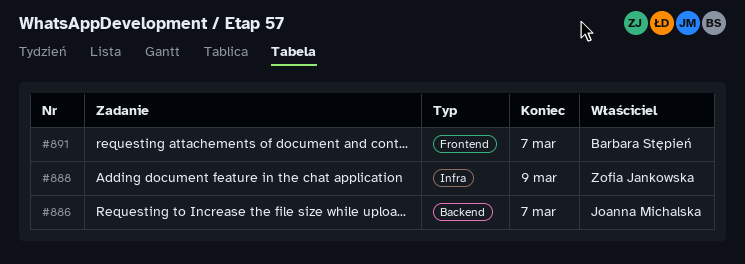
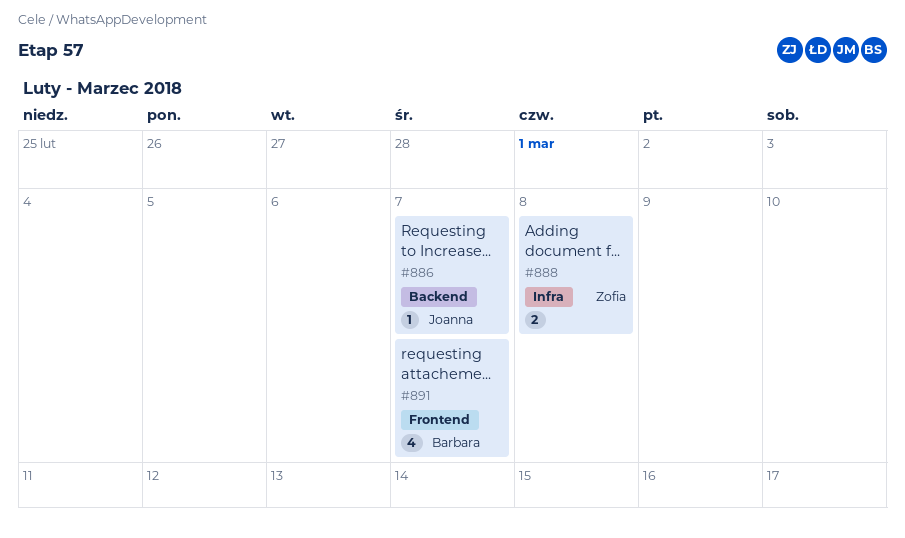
#888, due: Mar 9 -> Mar 8

